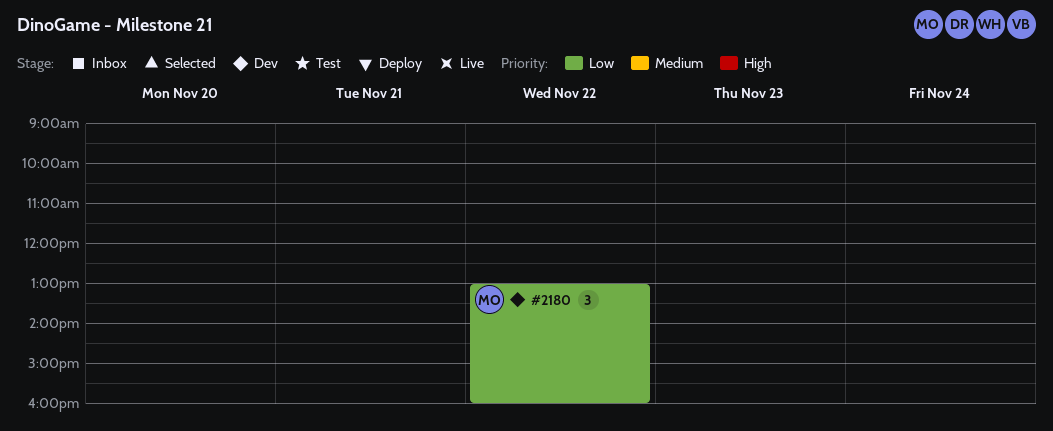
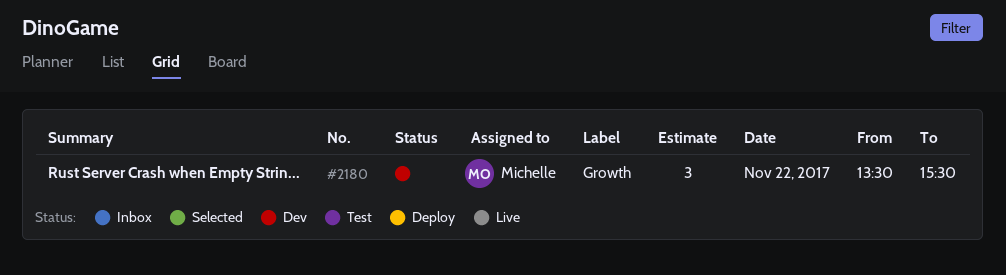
#2180, begins: 13:00 -> 13:30
#2180, ends: 16:00 -> 15:30

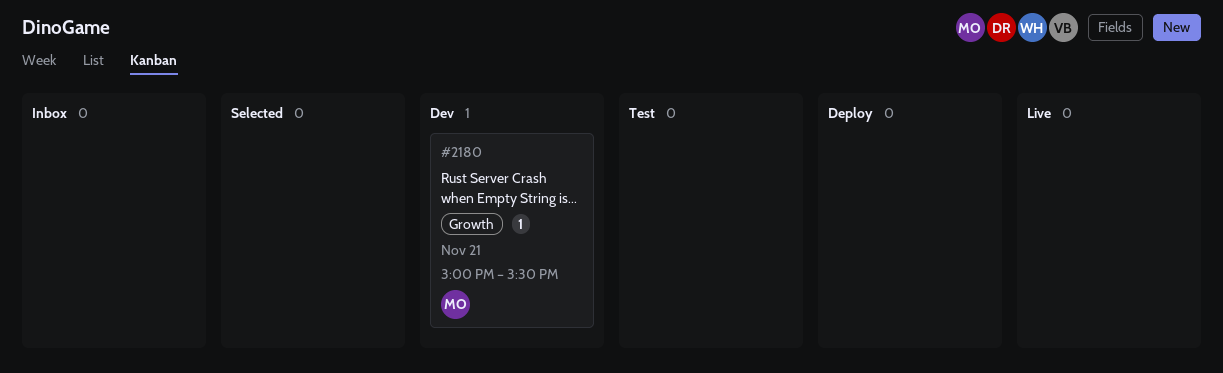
#2180, estimate: 3 -> 1
#2180, day: Nov 22 -> Nov 21
#2180, begins: 13:30 -> 15:00

